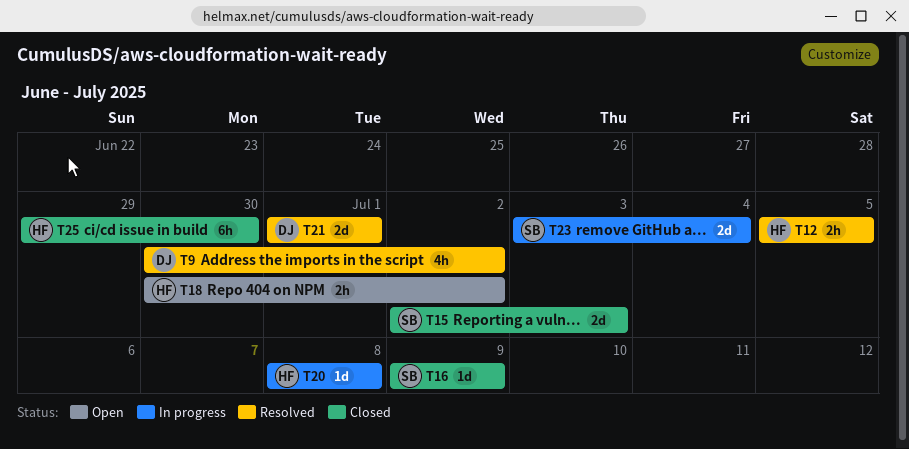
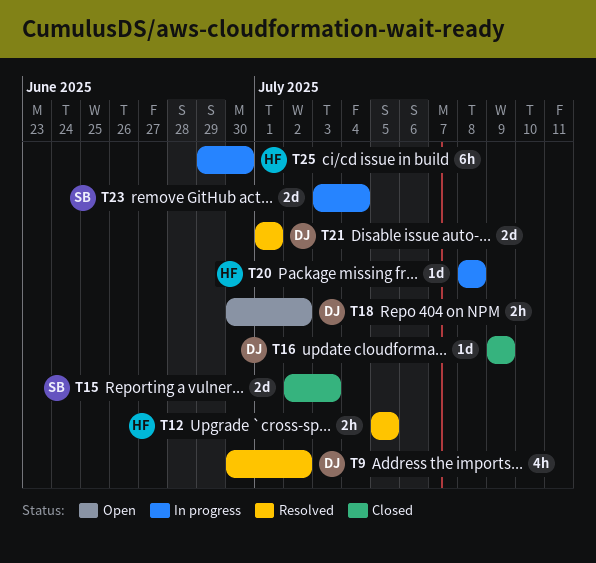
T16, owner: SB -> DJ
T18, owner: HF -> DJ
T25, status: Closed -> In progress

